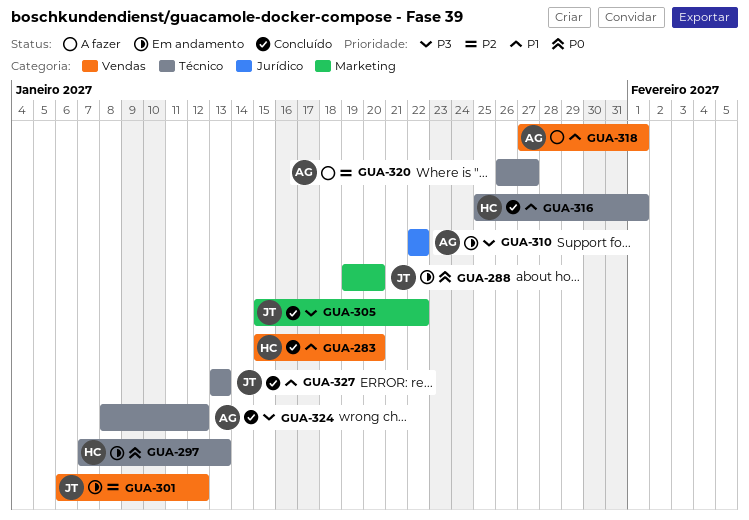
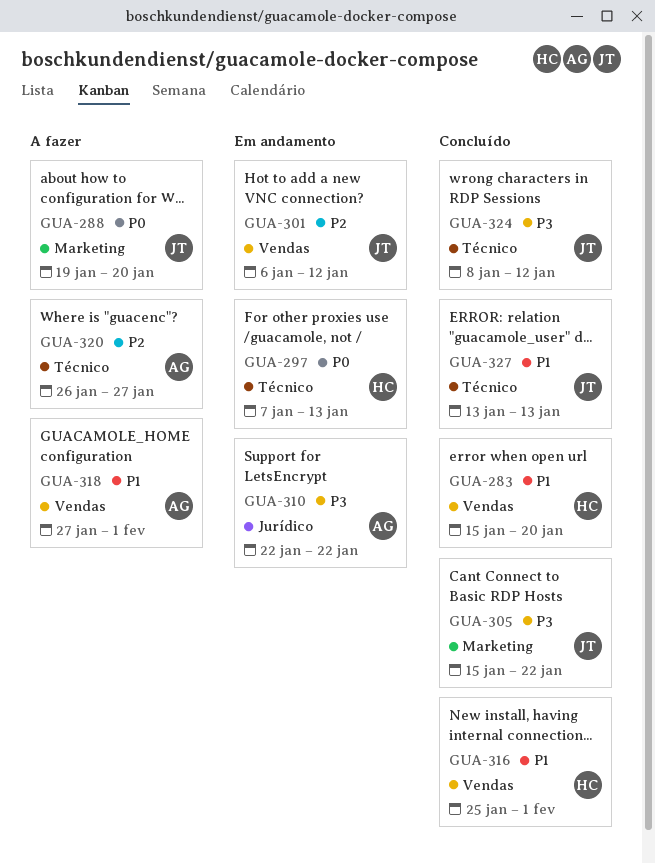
GUA-288, status: Em andamento -> A fazer
GUA-316, label: Técnico -> Vendas
GUA-324, owner: AG -> JT

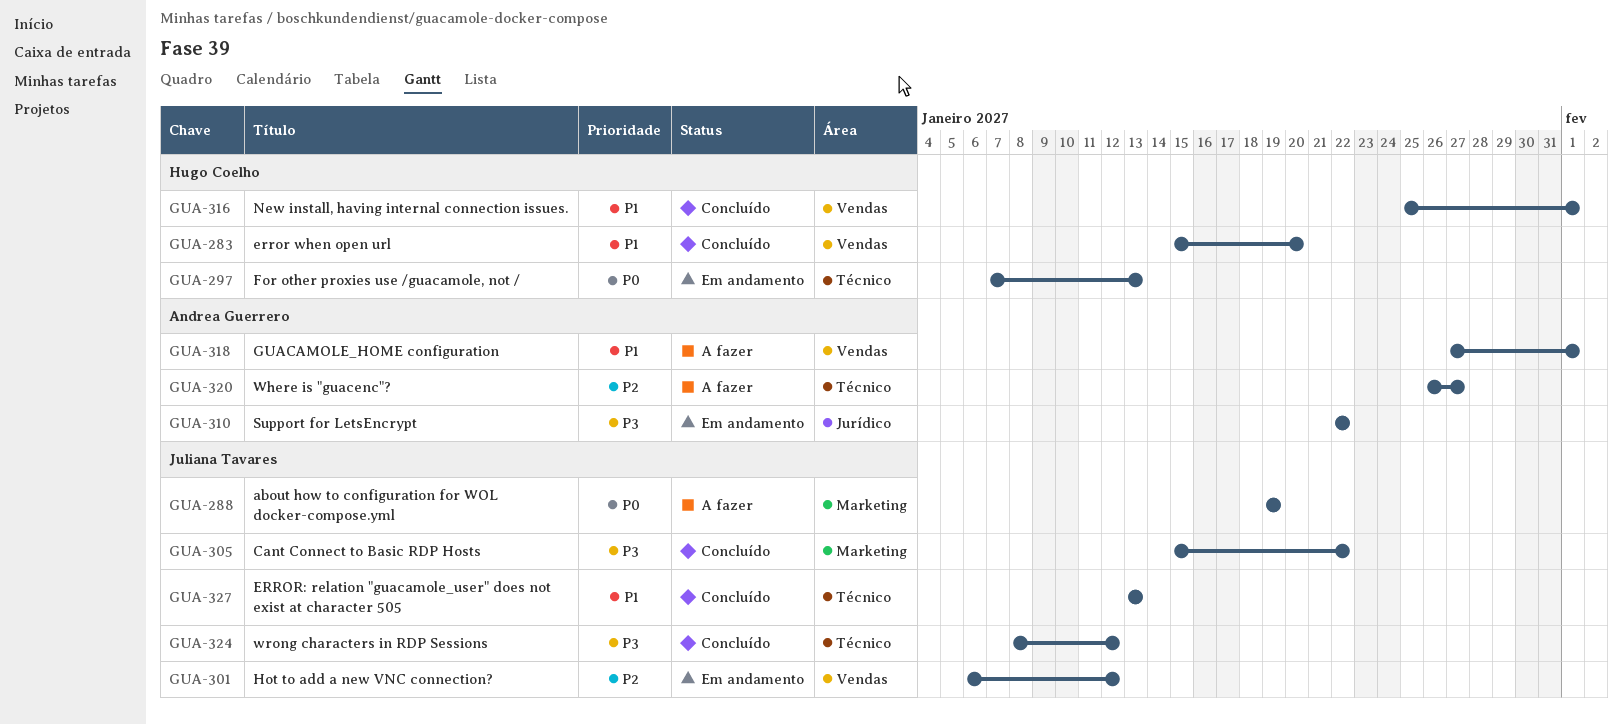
GUA-288, due: Jan 20 -> Jan 19

